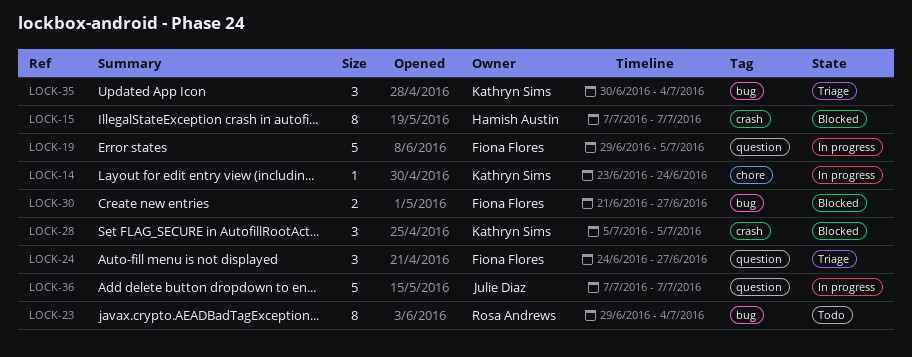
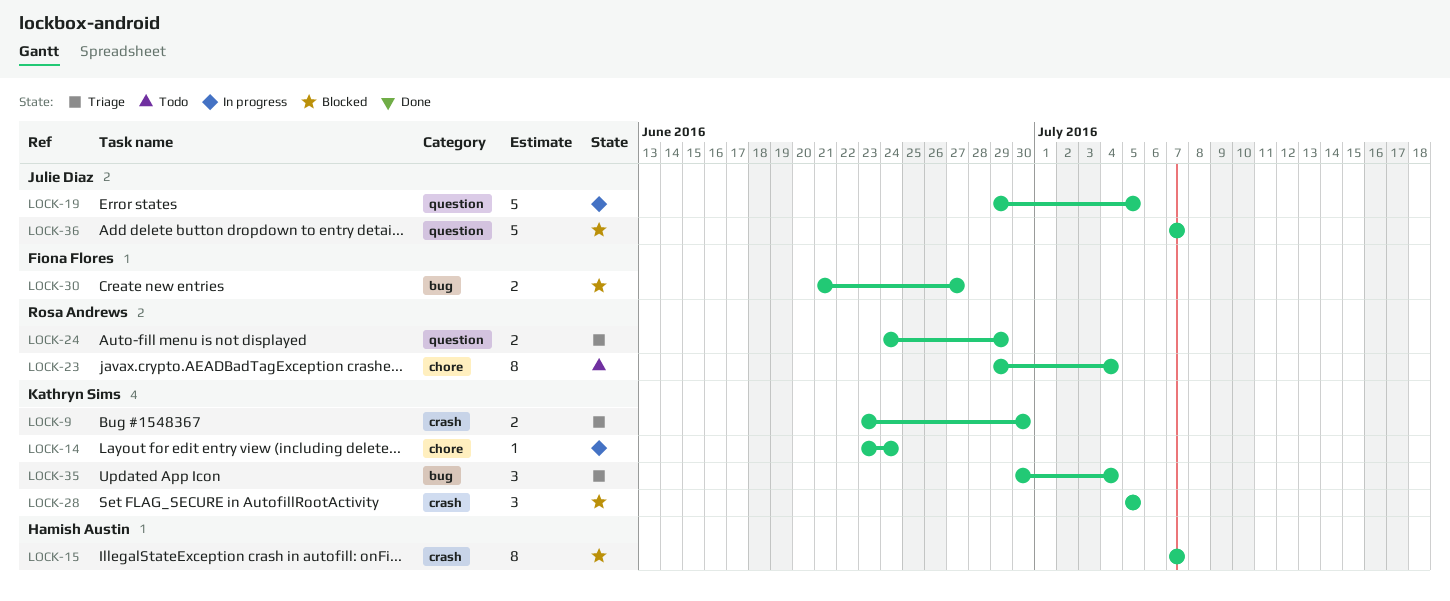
LOCK-9: none -> present
LOCK-19, owner: Fiona Flores -> Julie Diaz
LOCK-23, label: bug -> chore
LOCK-24, owner: Fiona Flores -> Rosa Andrews
LOCK-24, estimate: 3 -> 2
LOCK-24, due: Jun 27 -> Jun 29
LOCK-36, status: In progress -> Blocked

